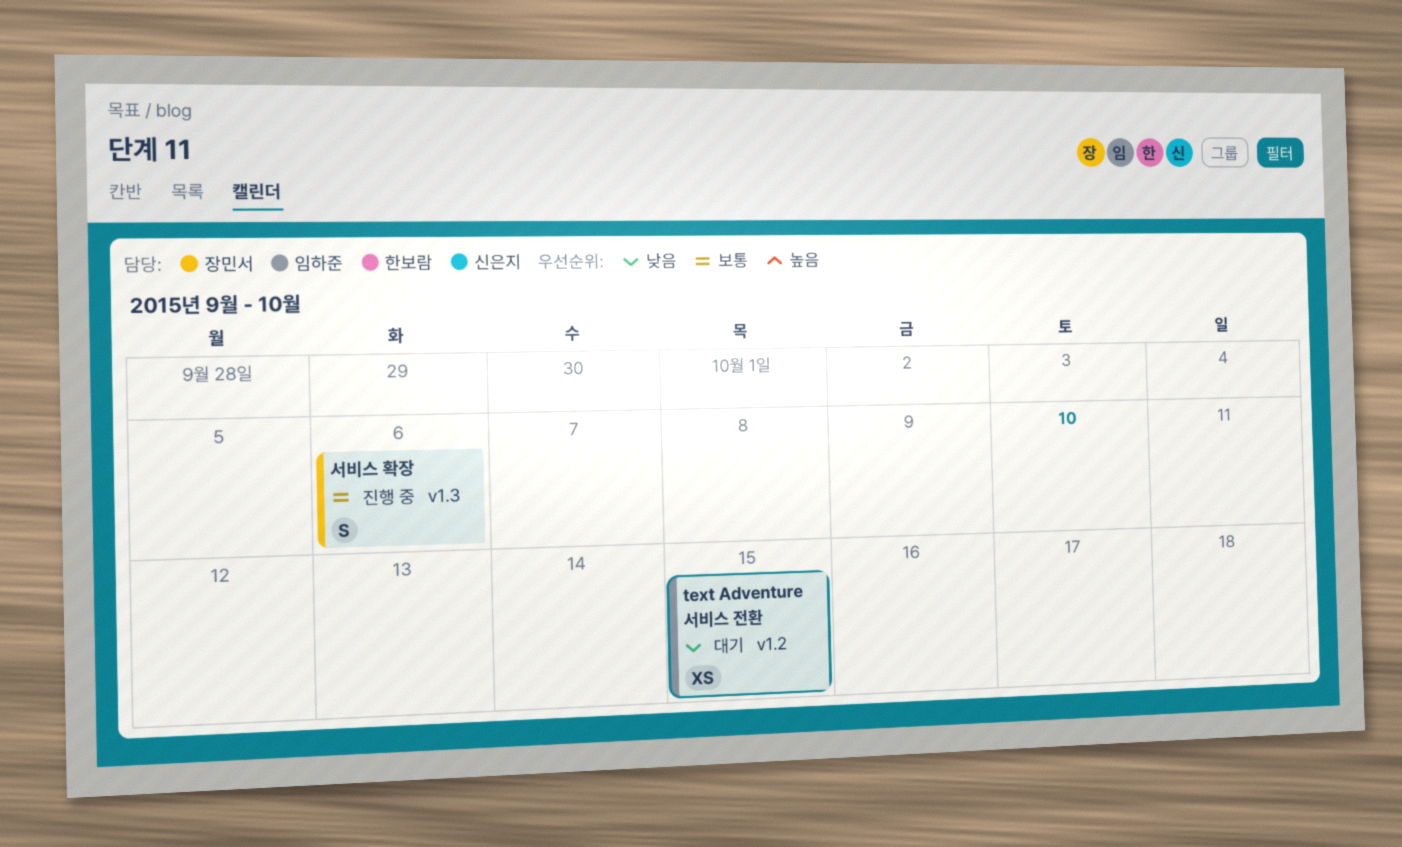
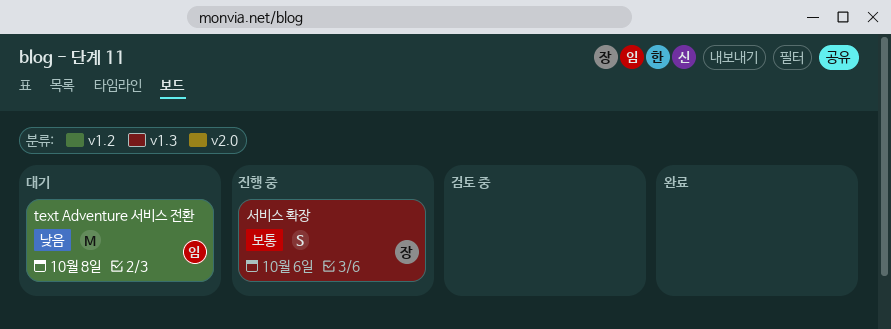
text Adventure 서비스 전환, estimate: XS -> M
text Adventure 서비스 전환, due: Oct 15 -> Oct 8

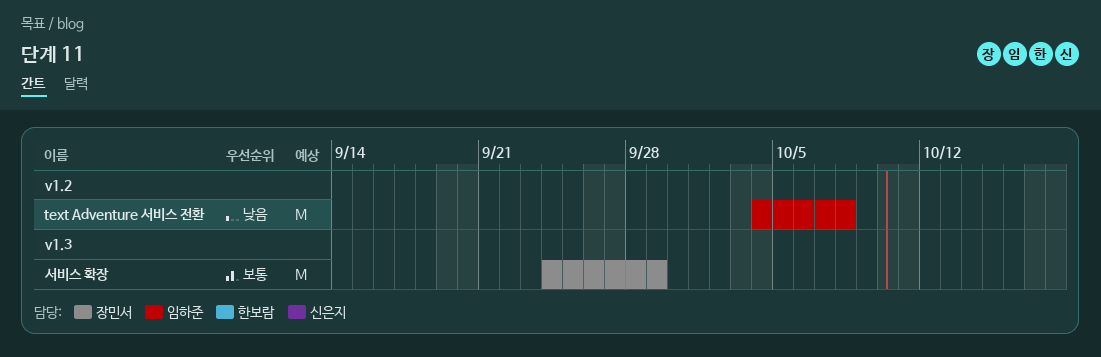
서비스 확장, estimate: S -> M
서비스 확장, due: Oct 6 -> Sep 29

